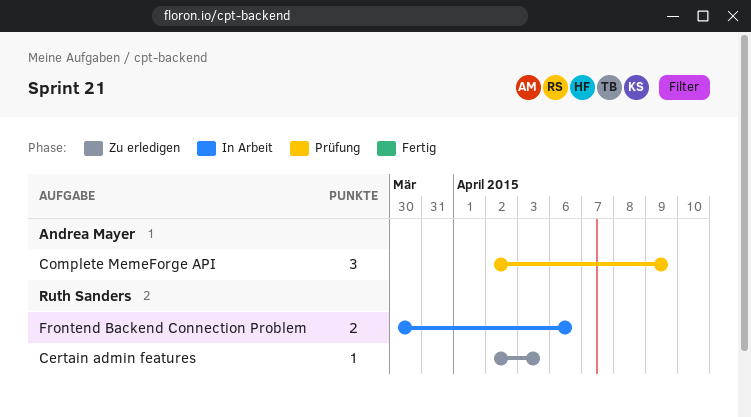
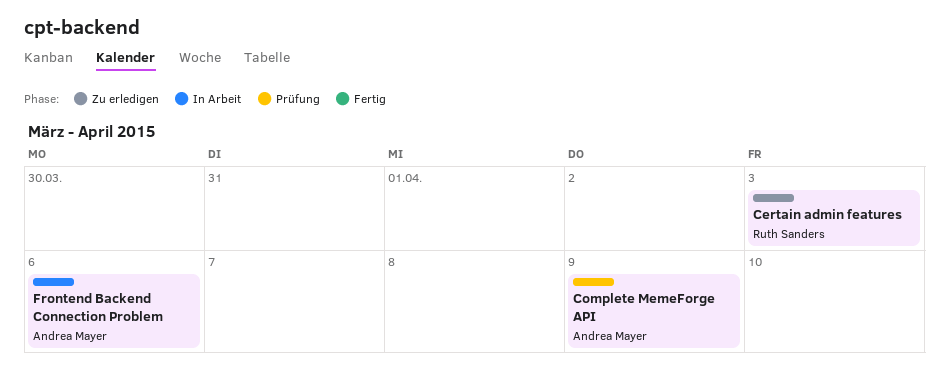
Frontend Backend Connection Problem, owner: Ruth Sanders -> Andrea Mayer

